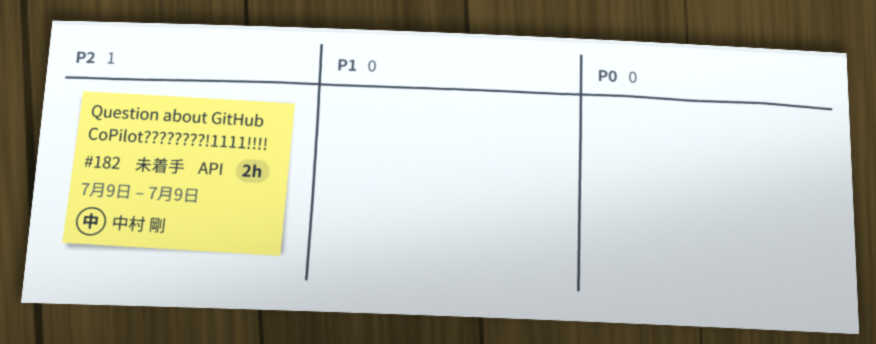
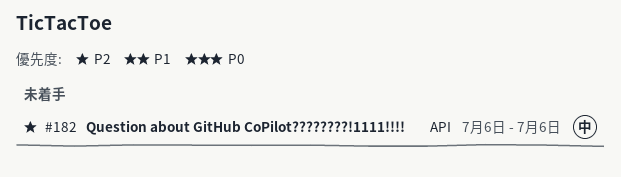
#182, start: Jul 9 -> Jul 6
#182, due: Jul 9 -> Jul 6

